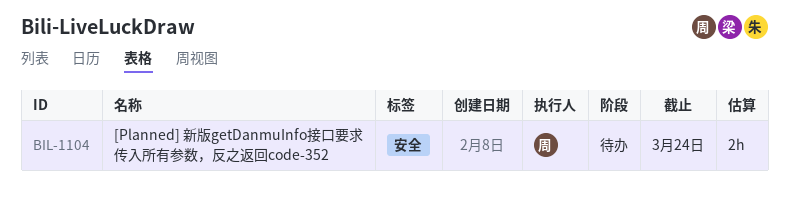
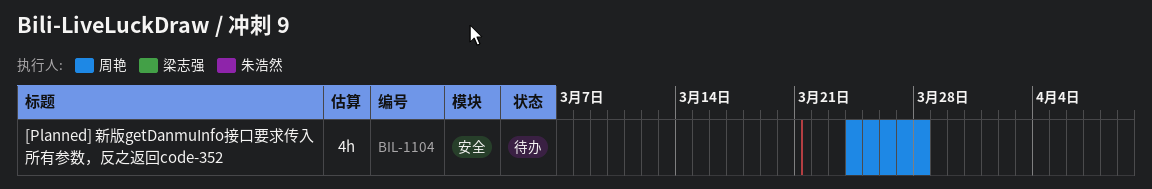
BIL-1104, estimate: 2h -> 4h
BIL-1104, due: Mar 24 -> Mar 28

